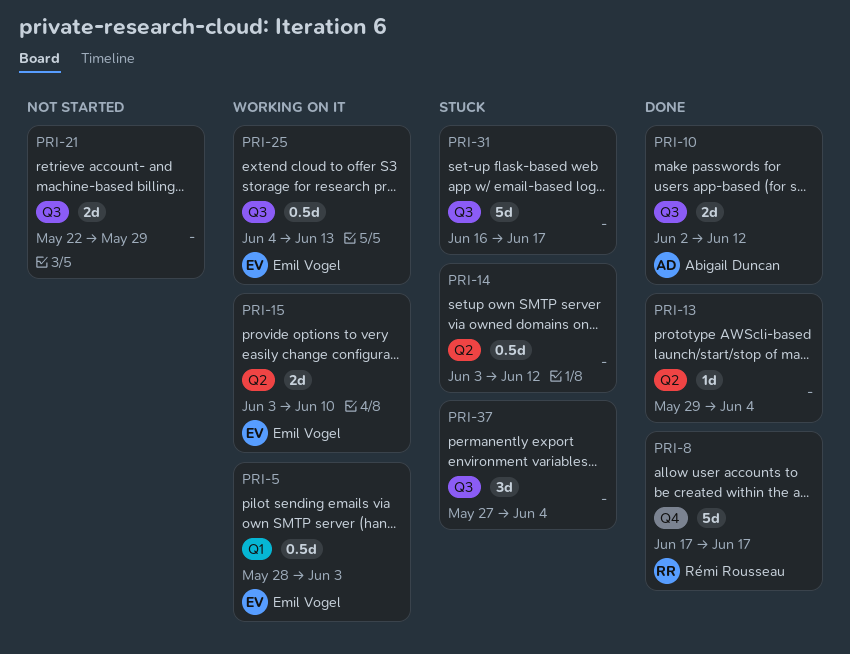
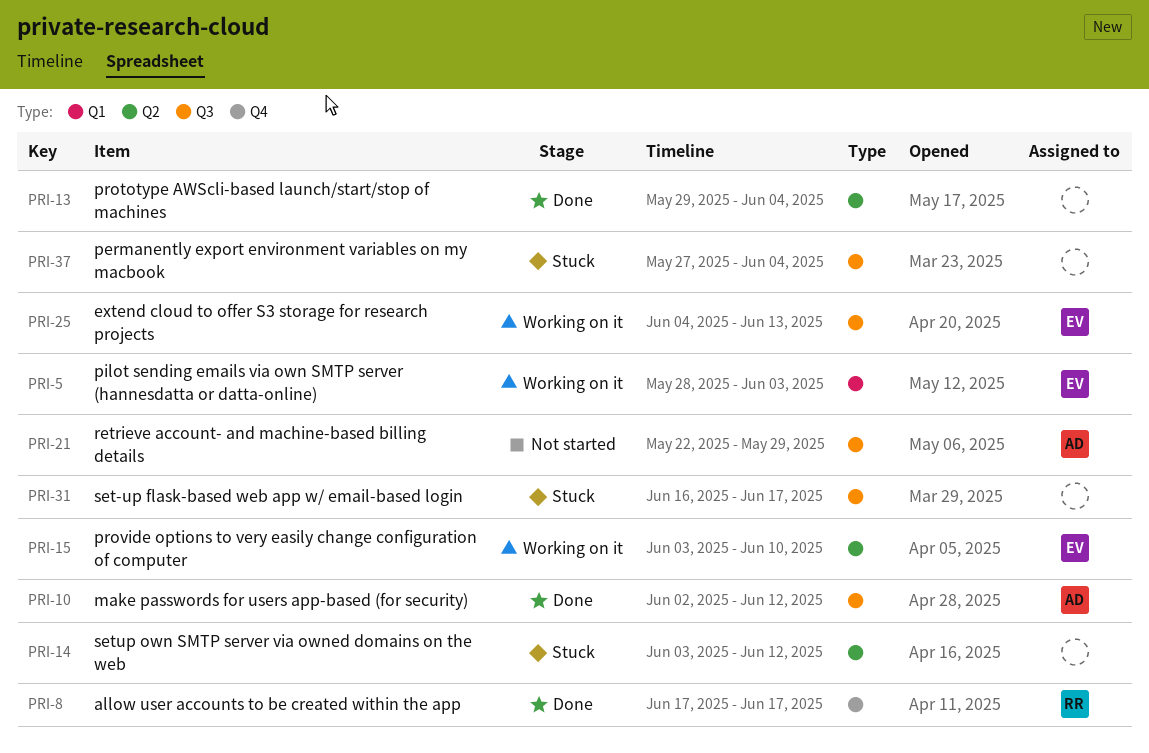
PRI-21, owner: none -> Abigail Duncan

